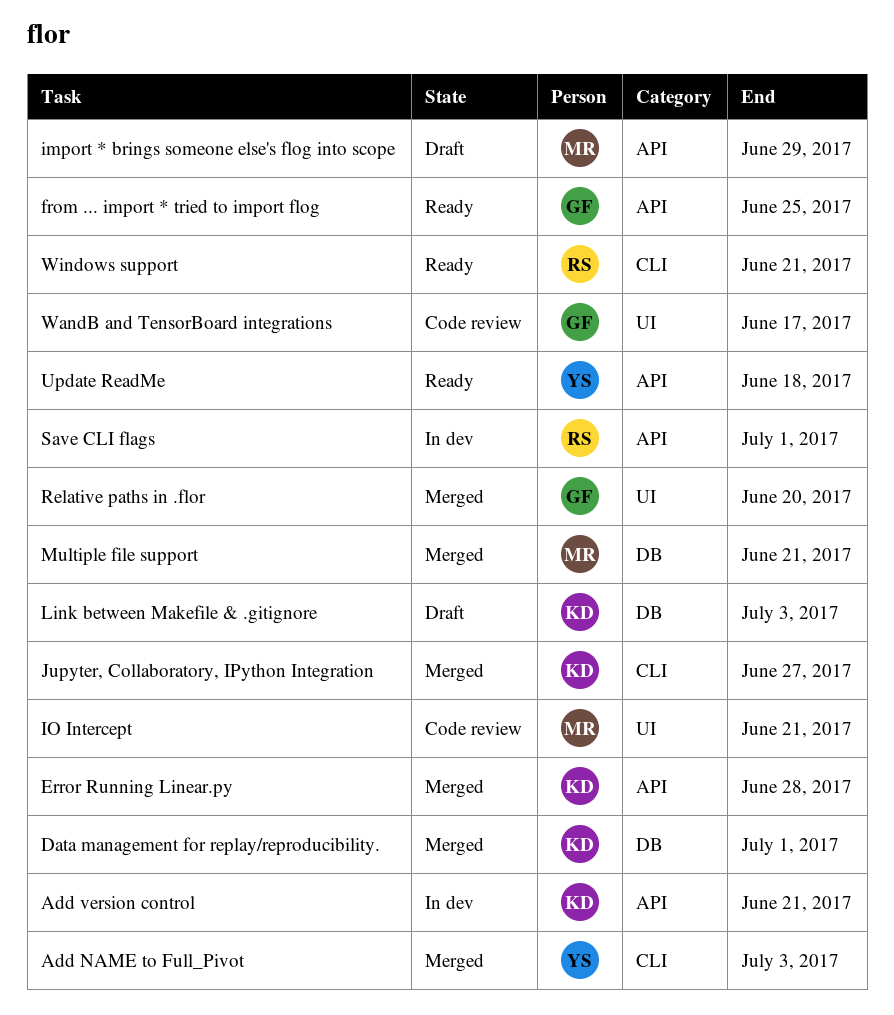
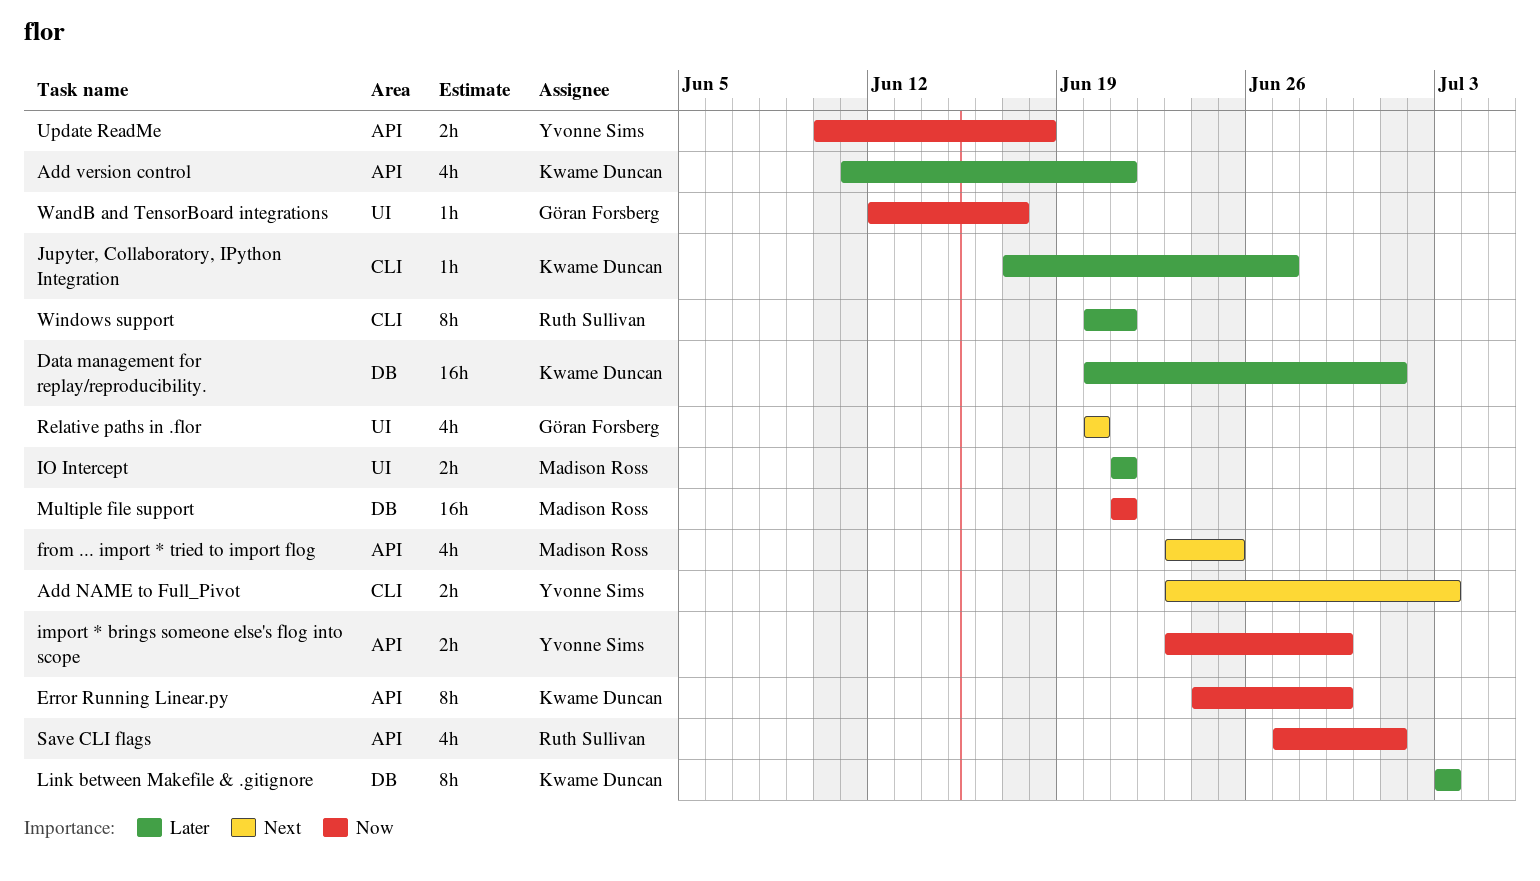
Error Running Linear.py, due: Jun 28 -> Jun 29
from ... import * tried to import flog, owner: Göran Forsberg -> Madison Ross
import * brings someone else's flog into scope, owner: Madison Ross -> Yvonne Sims

